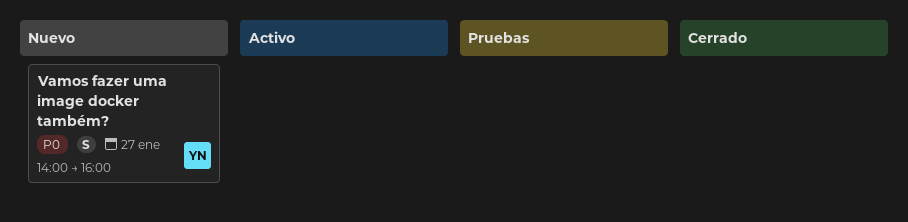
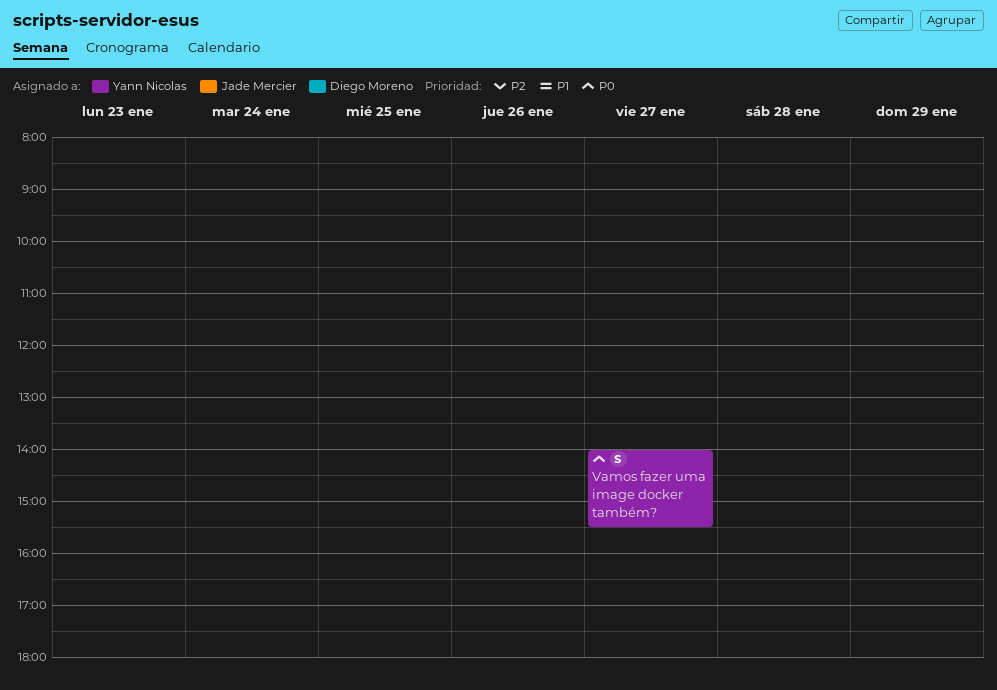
Vamos fazer uma image docker também?, ends: 16:00 -> 15:30

